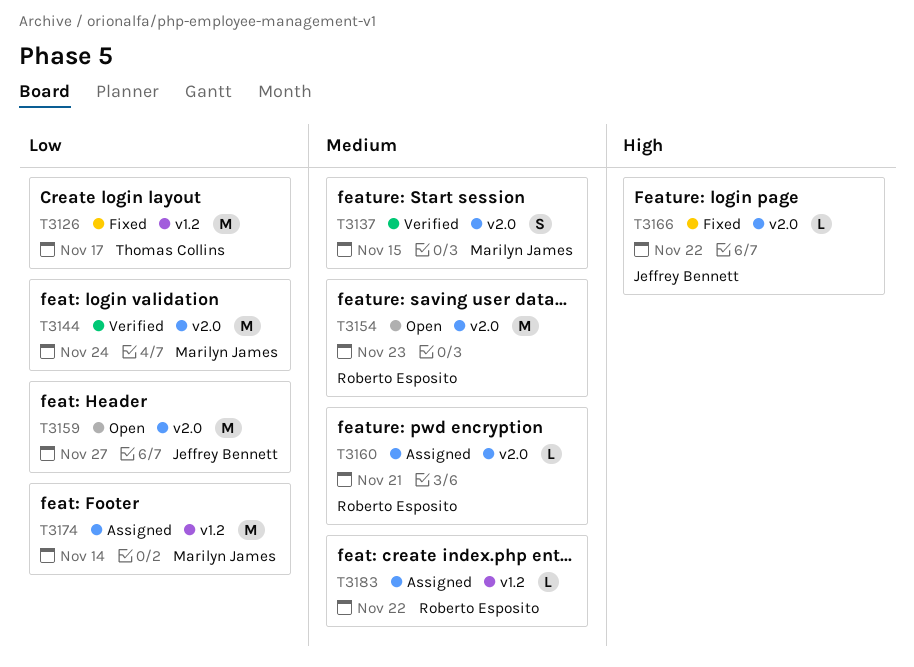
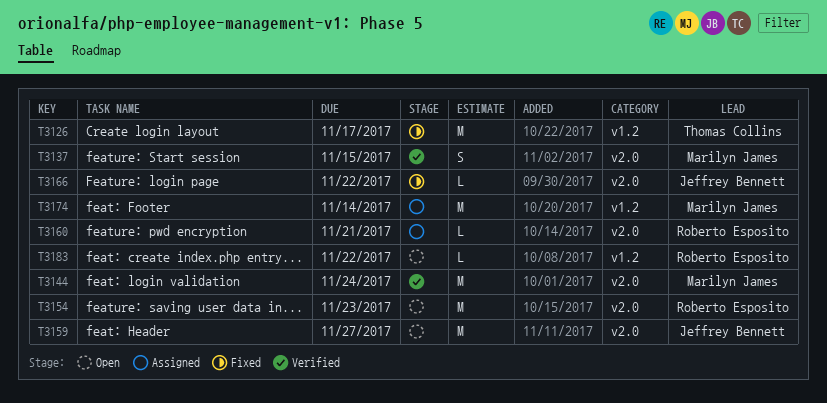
T3183, status: Assigned -> Open

